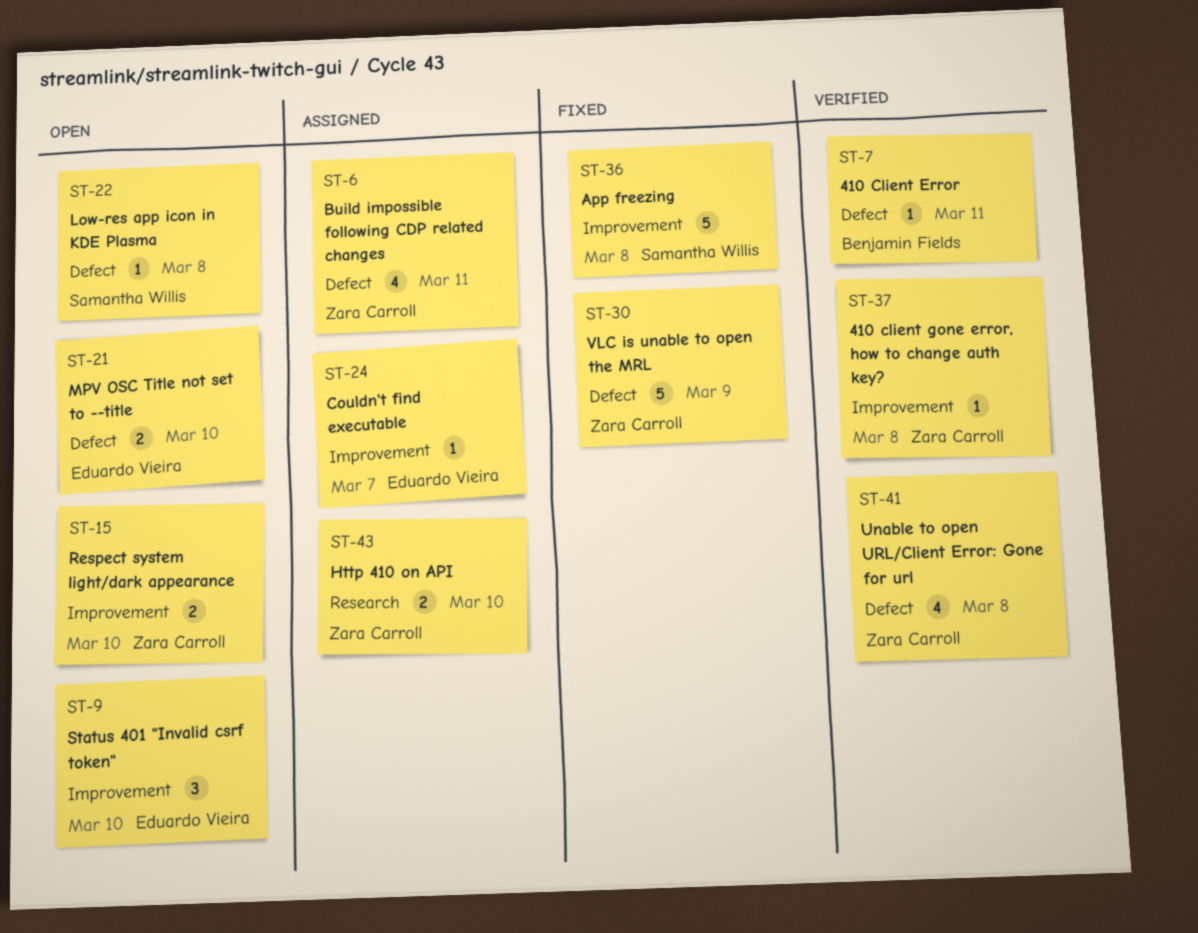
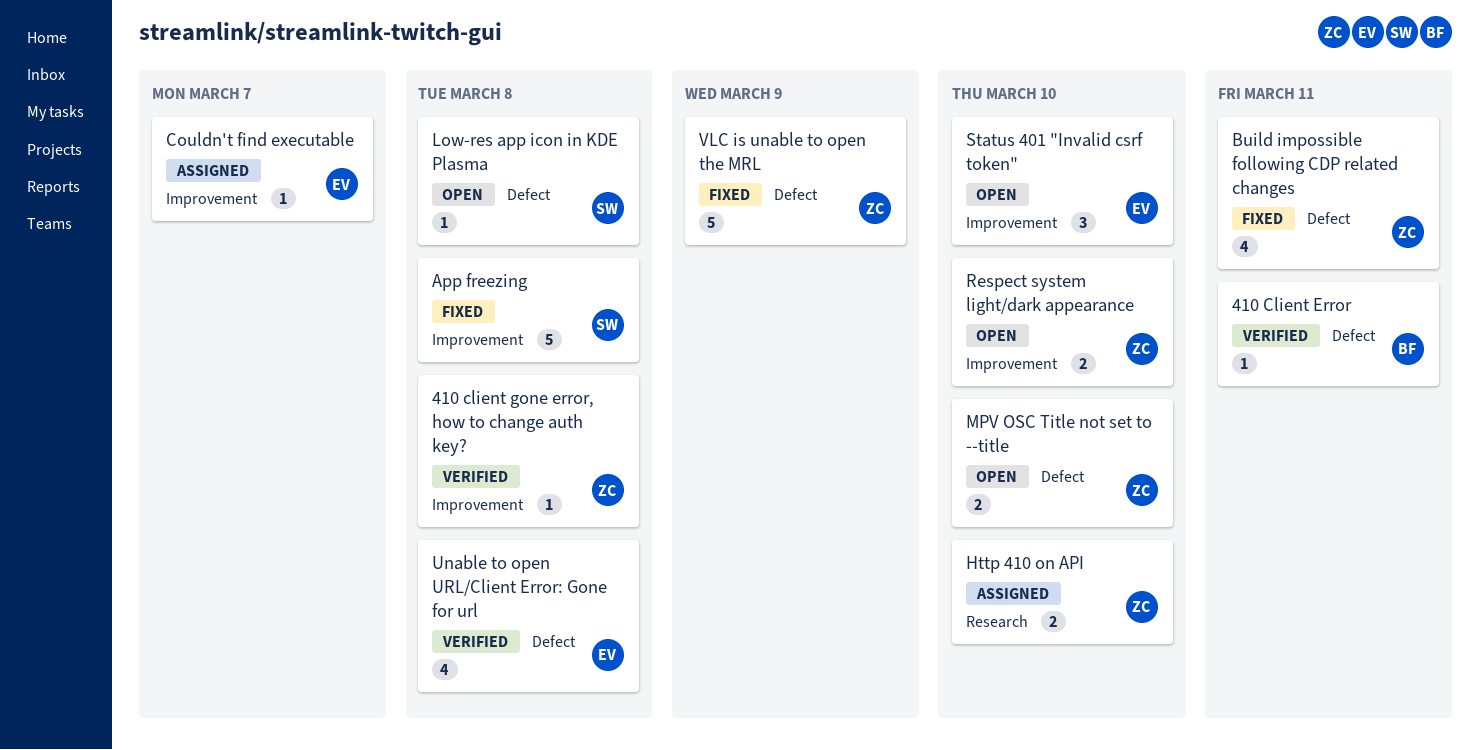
Build impossible following CDP related changes, status: Assigned -> Fixed
MPV OSC Title not set to --title, owner: Eduardo Vieira -> Zara Carroll
Unable to open URL/Client Error: Gone for url, owner: Zara Carroll -> Eduardo Vieira

